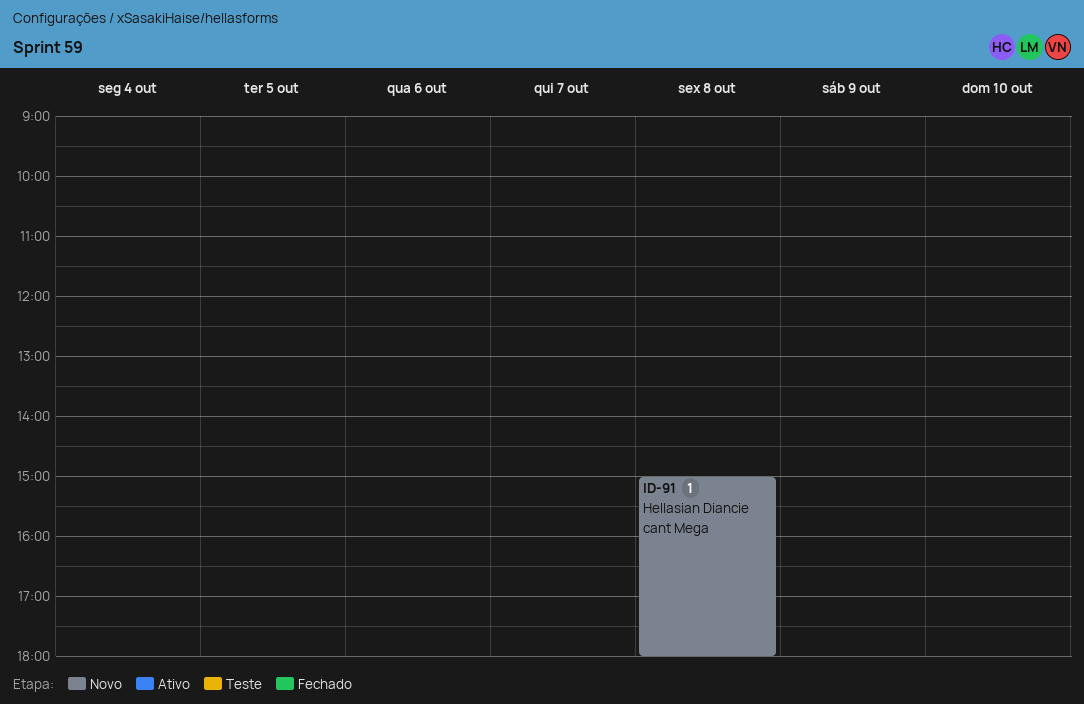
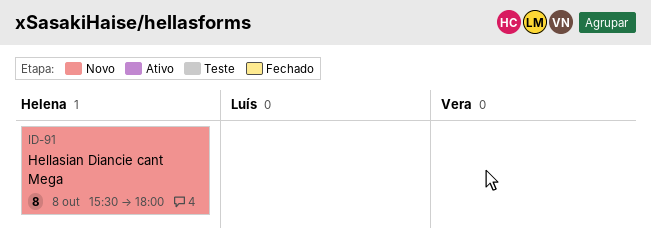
ID-91, estimate: 1 -> 8
ID-91, begins: 15:00 -> 15:30

